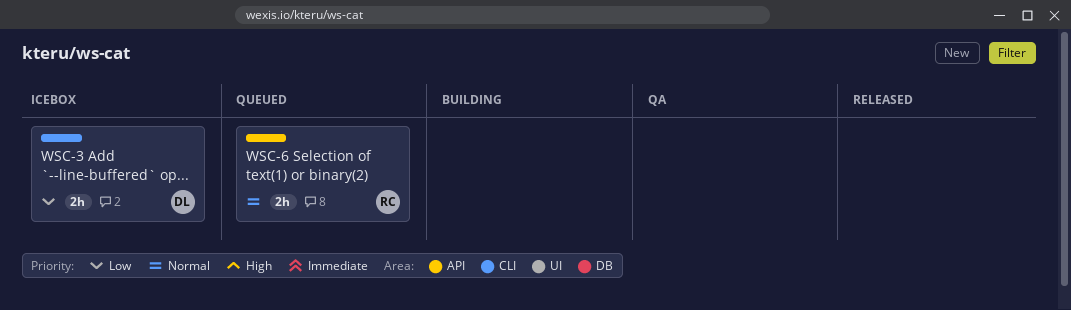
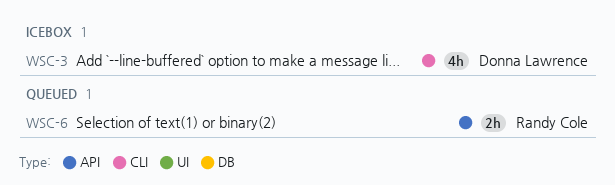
WSC-3, estimate: 2h -> 4h

